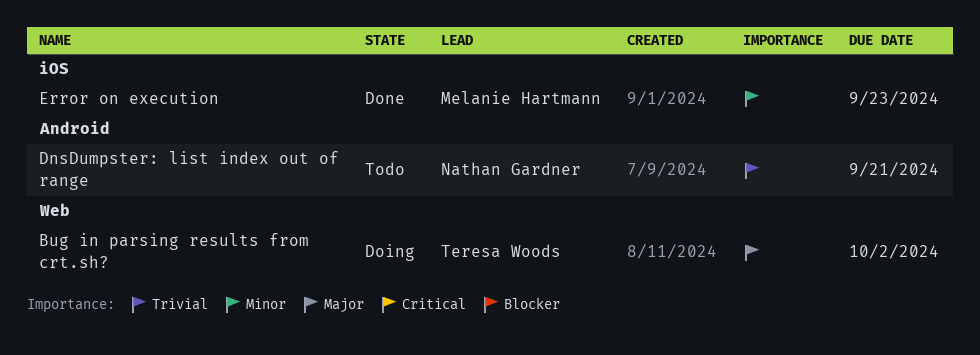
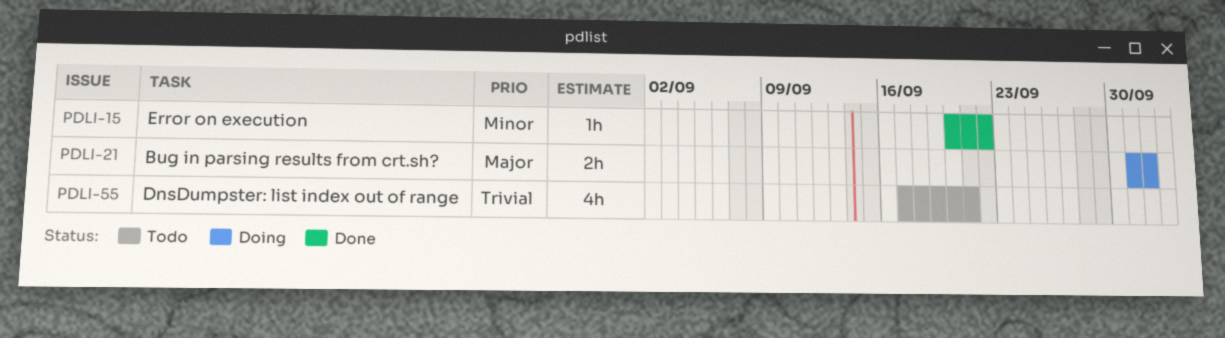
Error on execution, due: Sep 23 -> Sep 22

